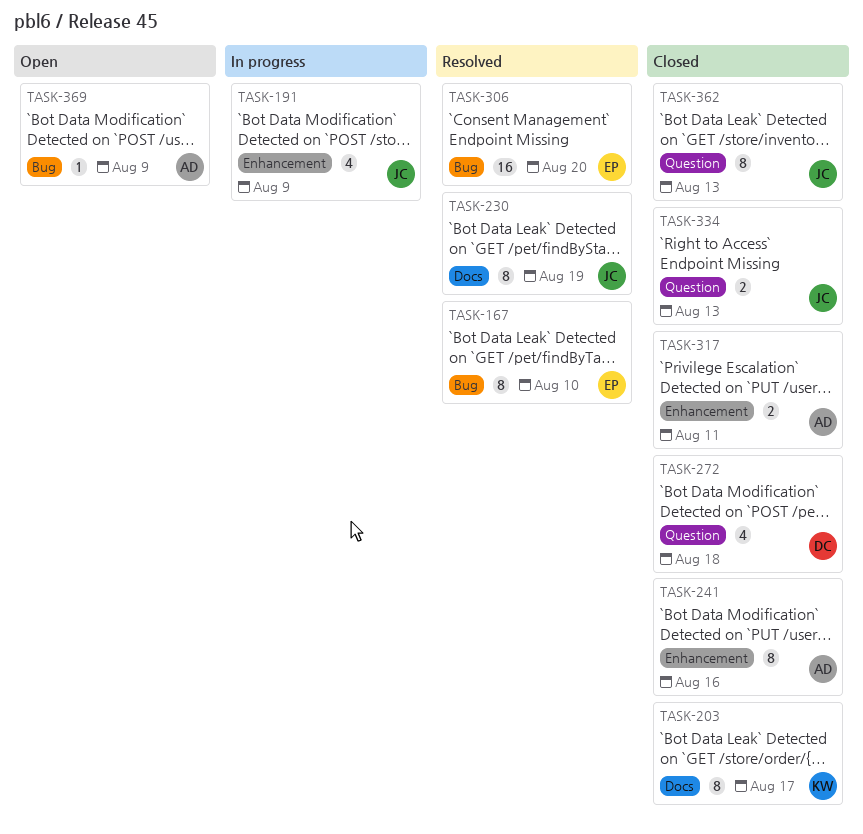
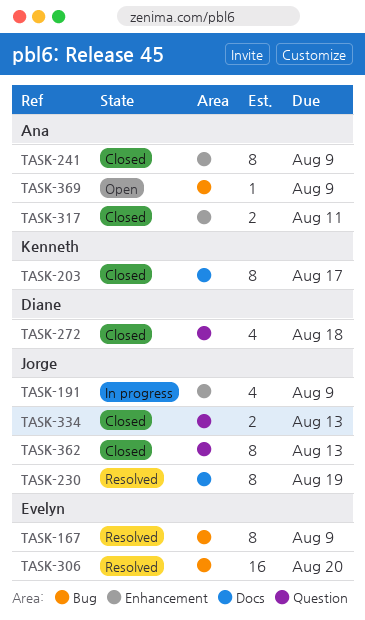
TASK-167, due: Aug 10 -> Aug 9
TASK-241, due: Aug 16 -> Aug 9

